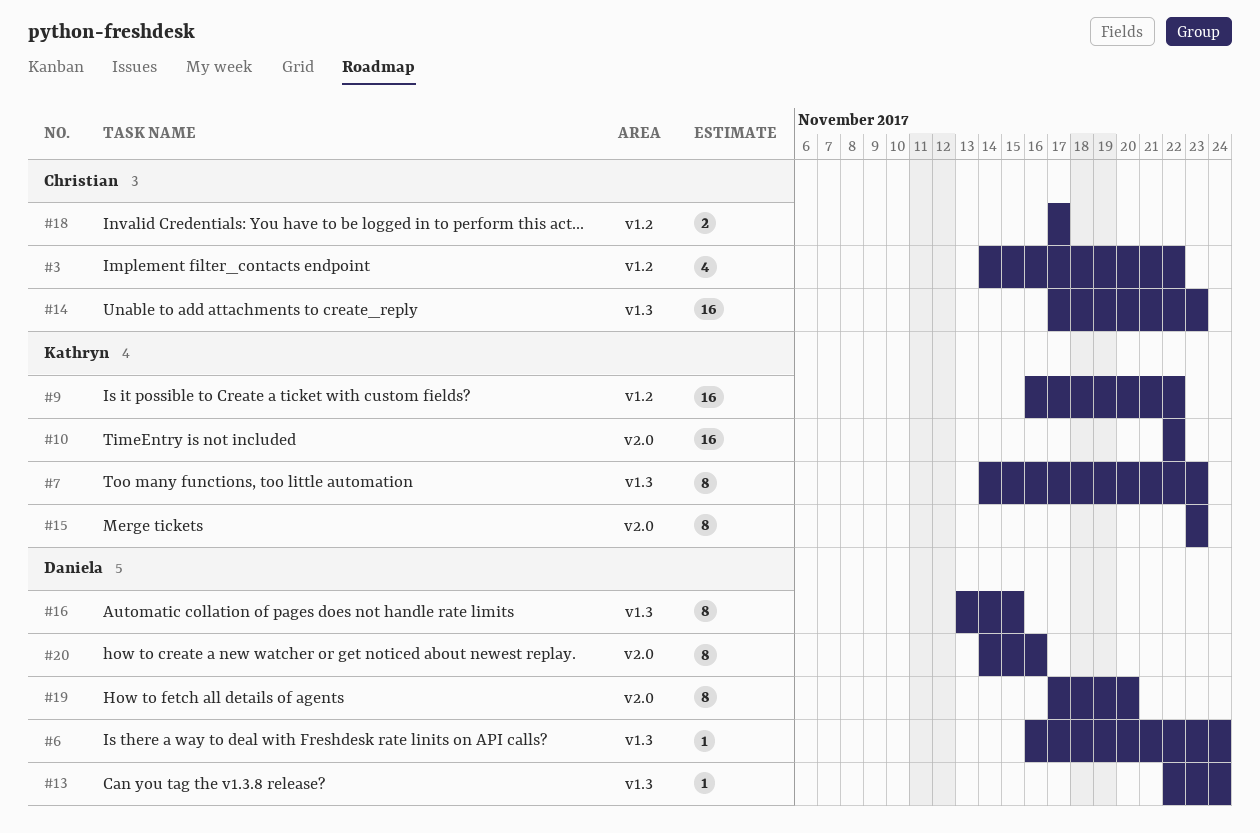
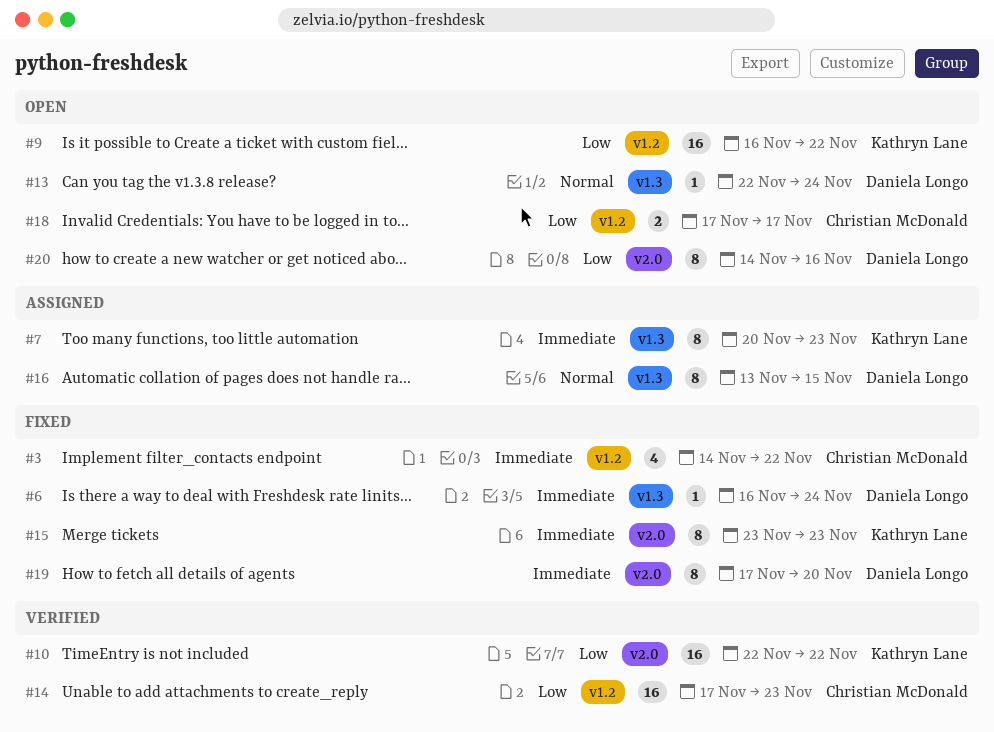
#7, start: Nov 14 -> Nov 20
#14, label: v1.3 -> v1.2

